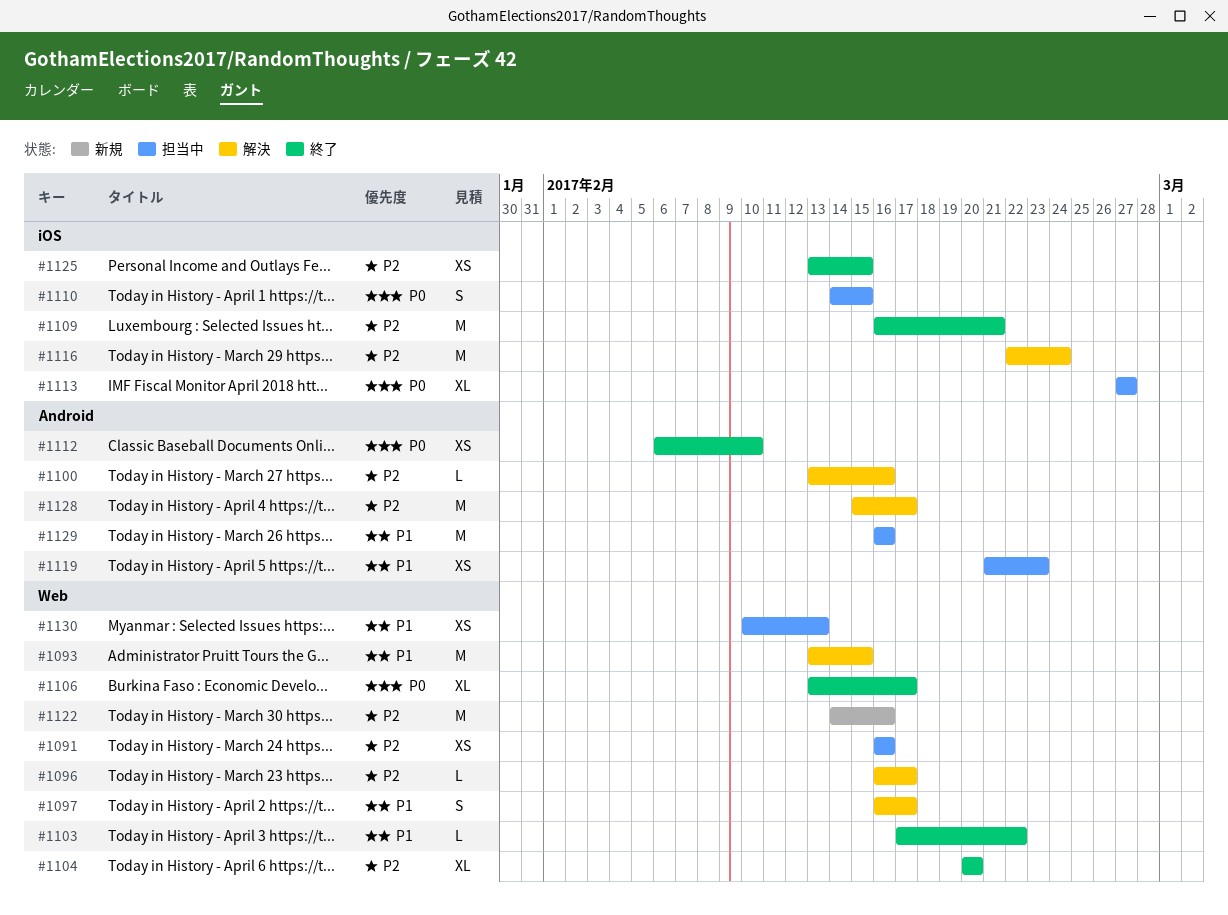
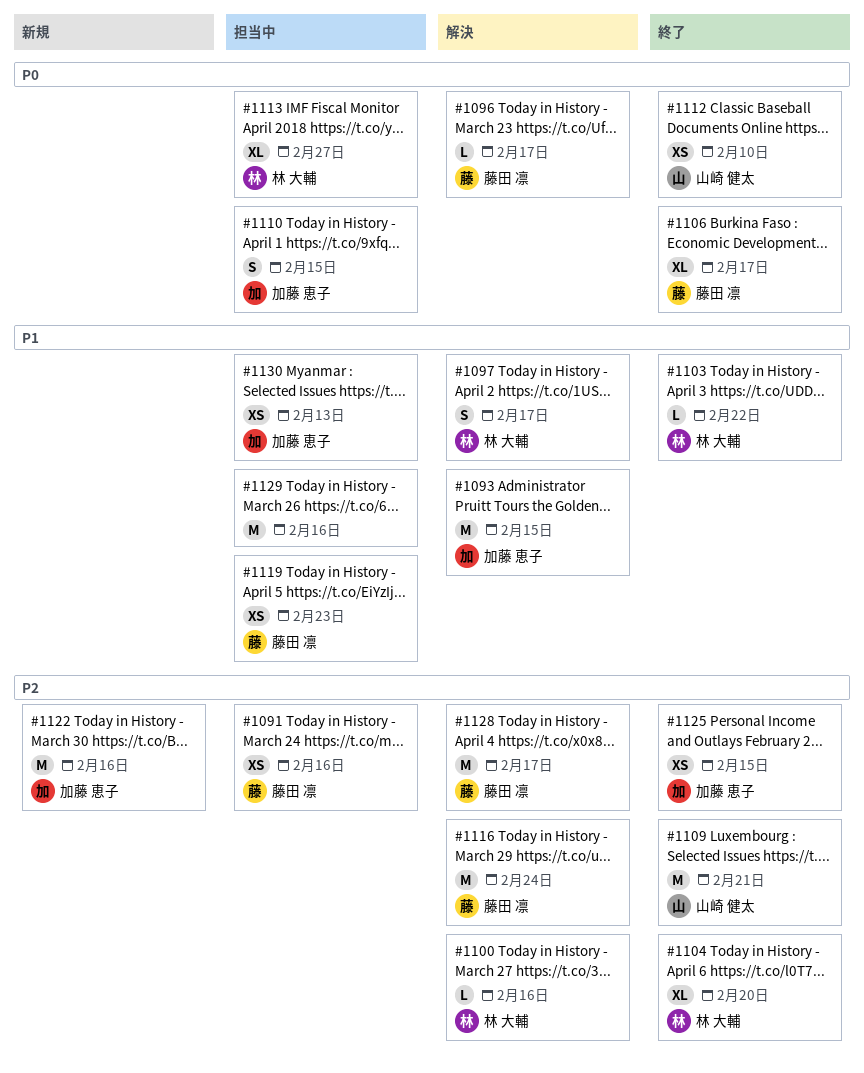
#1096, priority: P2 -> P0

